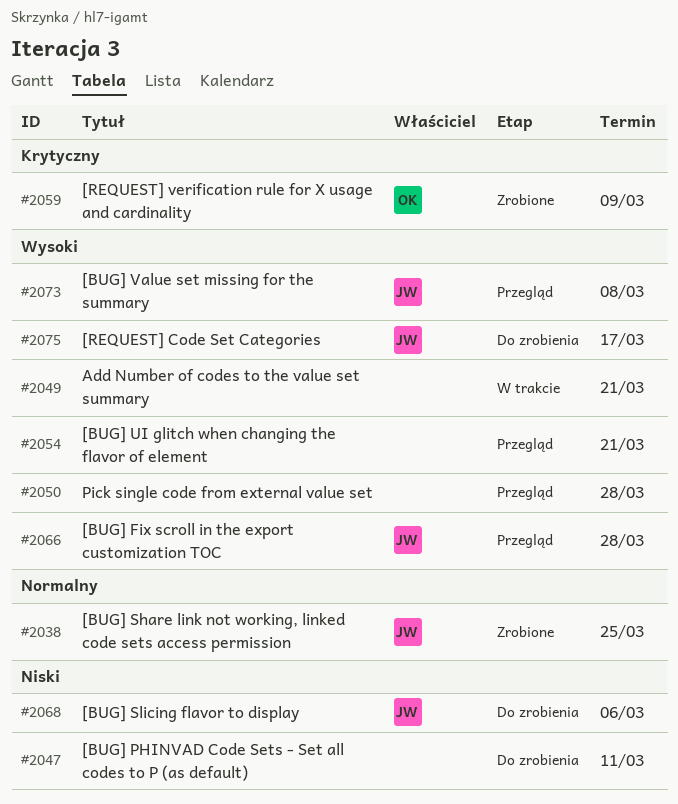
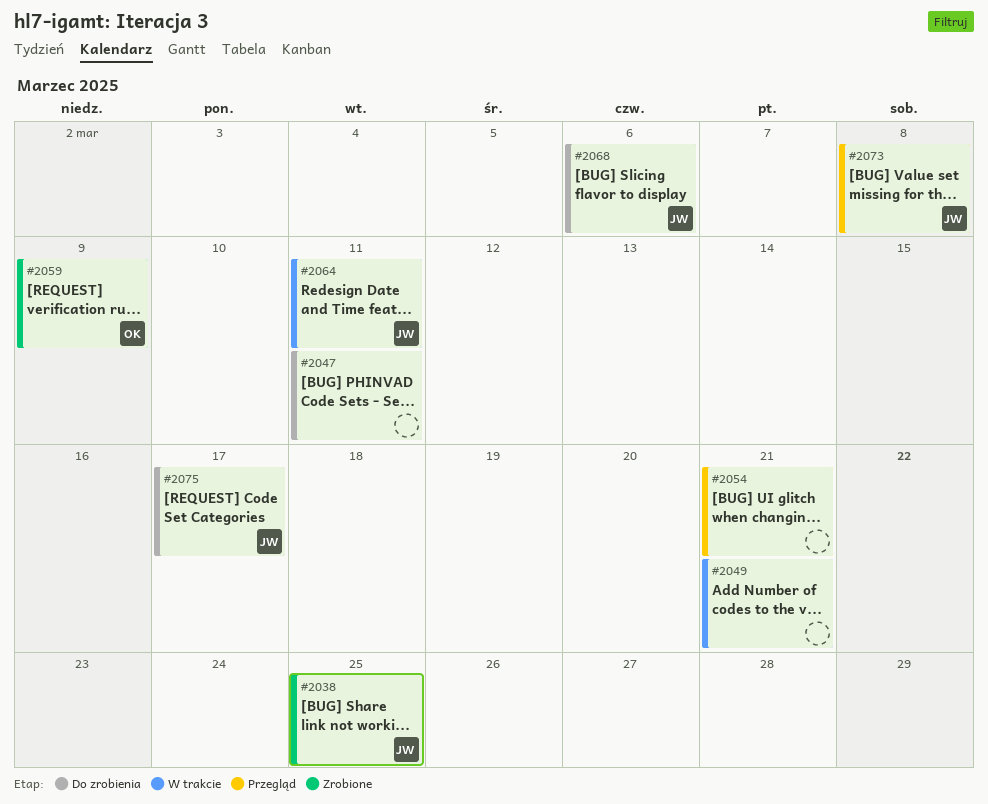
#2050: present -> none
#2064: none -> present
#2066: present -> none

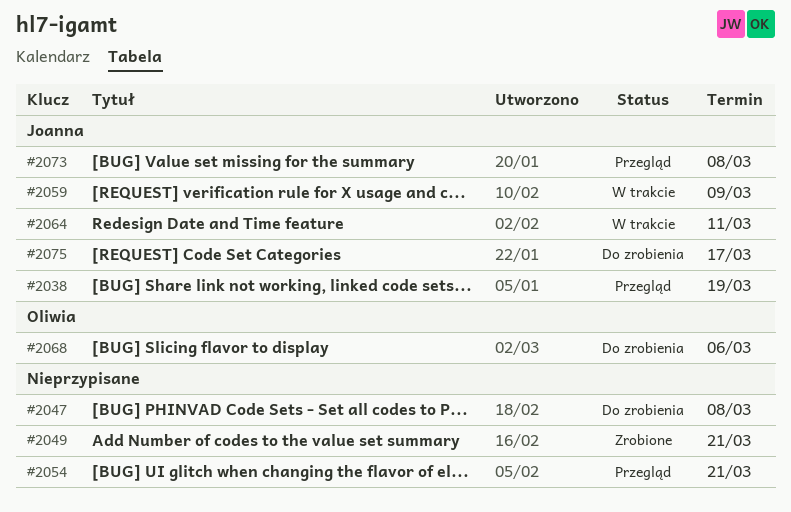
#2038, status: Zrobione -> Przegląd
#2038, due: Mar 25 -> Mar 19
#2047, due: Mar 11 -> Mar 8
#2049, status: W trakcie -> Zrobione
#2059, status: Zrobione -> W trakcie
#2059, owner: Oliwia -> Joanna
#2068, owner: Joanna -> Oliwia

